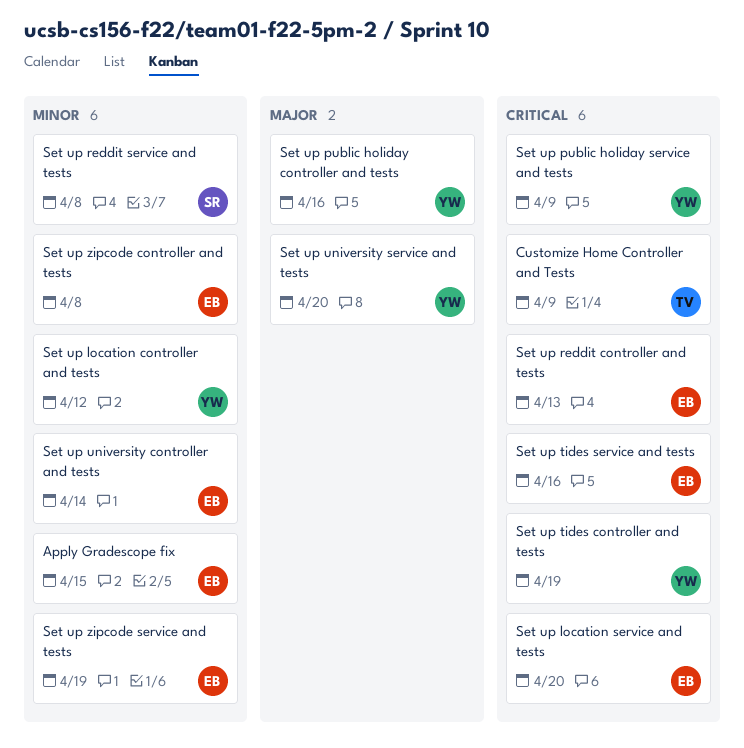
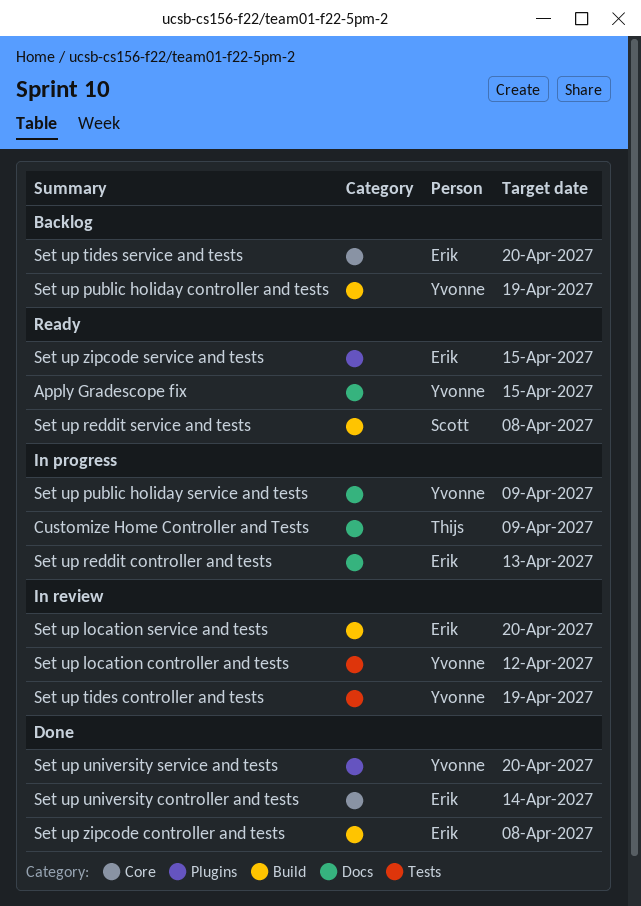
Apply Gradescope fix, owner: Erik -> Yvonne
Set up public holiday controller and tests, due: Apr 16 -> Apr 19
Set up tides service and tests, due: Apr 16 -> Apr 20
Set up zipcode service and tests, due: Apr 19 -> Apr 15

